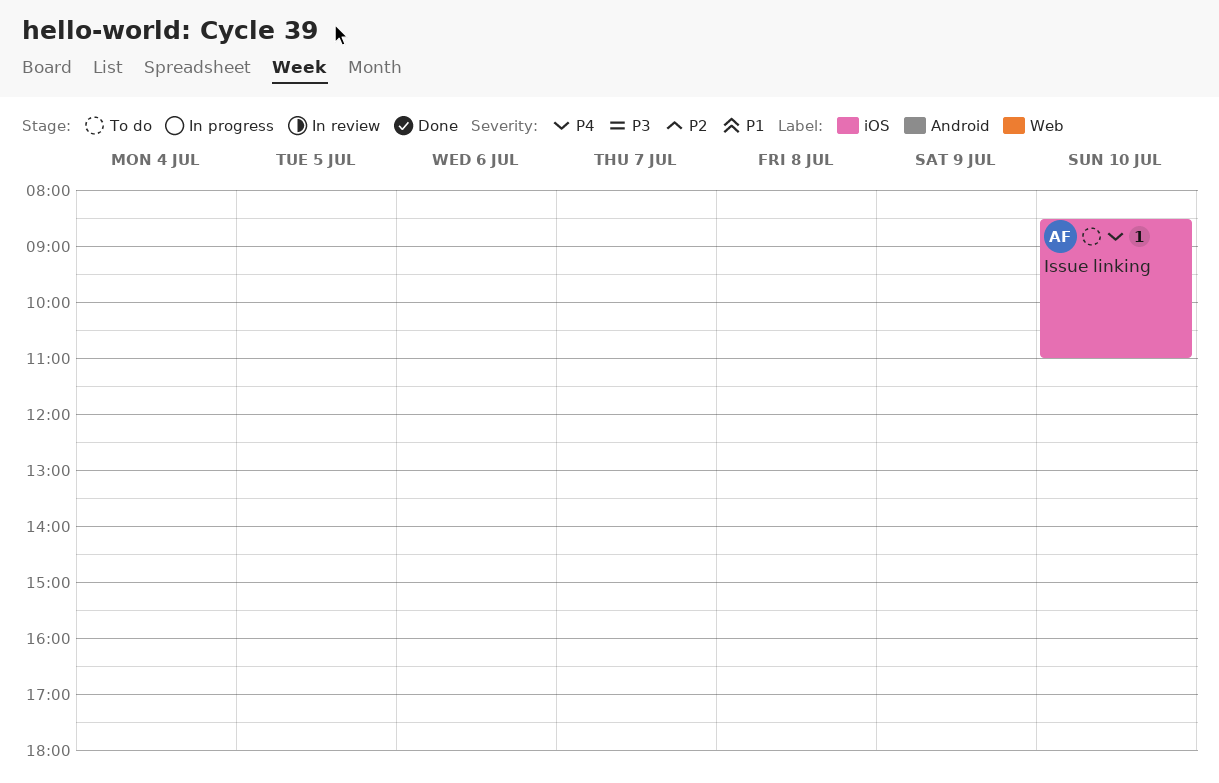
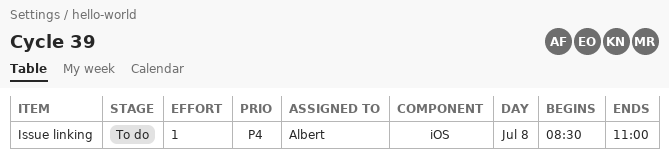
Issue linking, day: Jul 10 -> Jul 8

